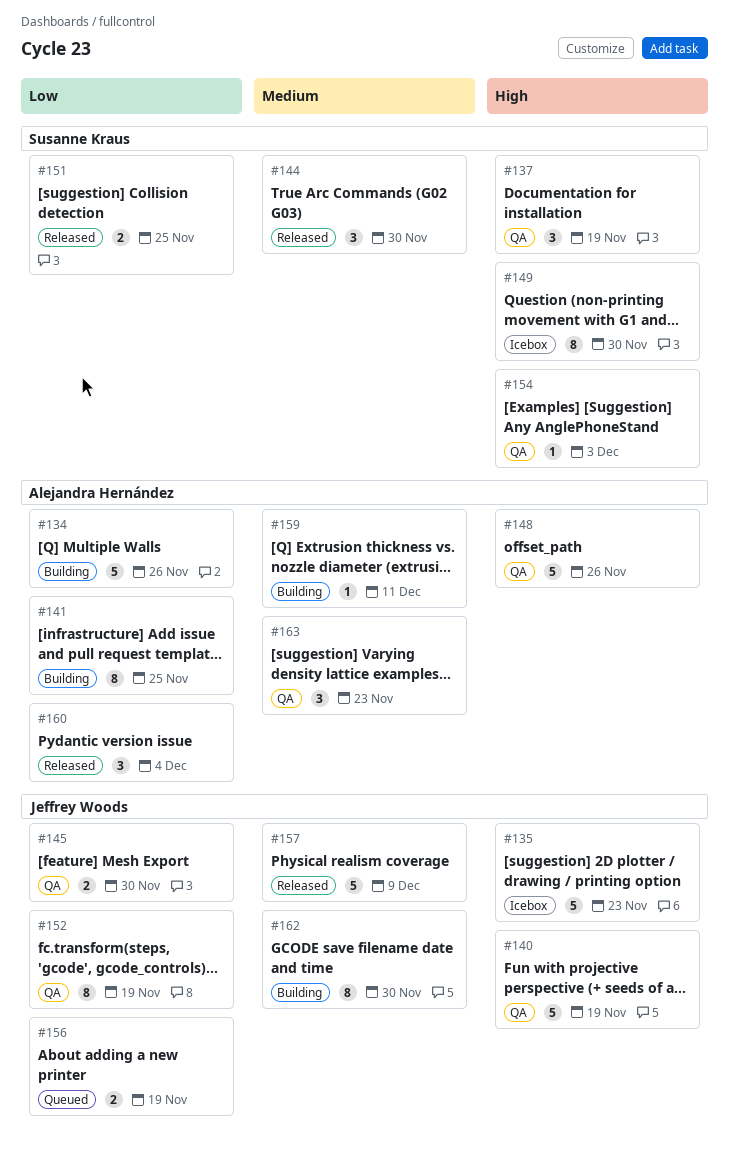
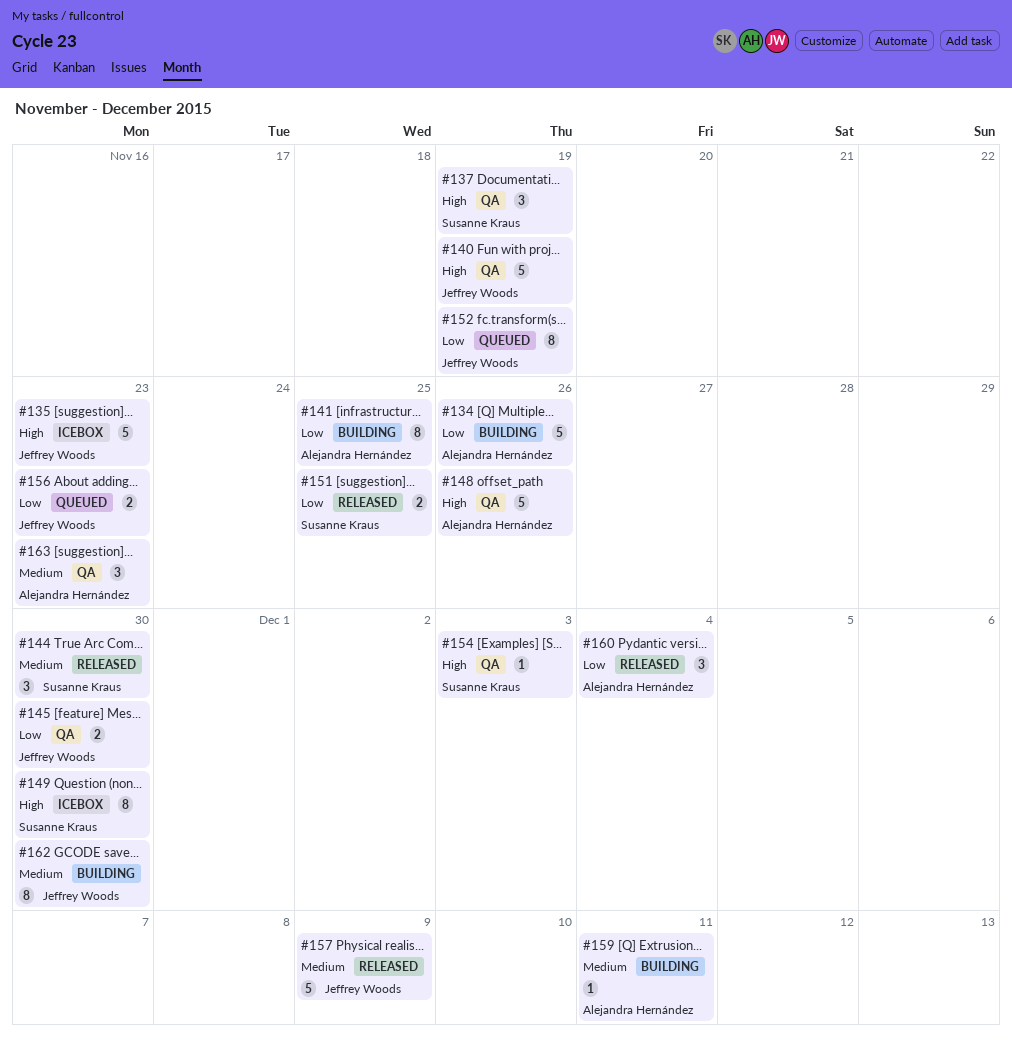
#152, status: QA -> Queued
#156, due: Nov 19 -> Nov 23

